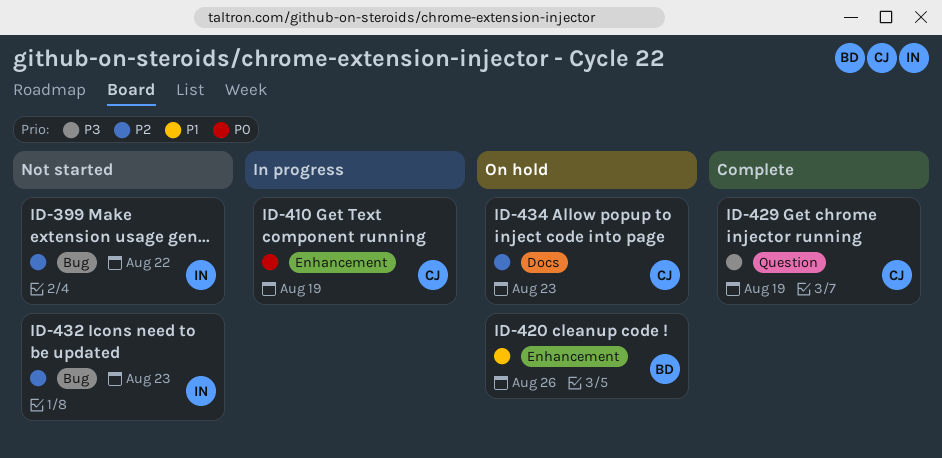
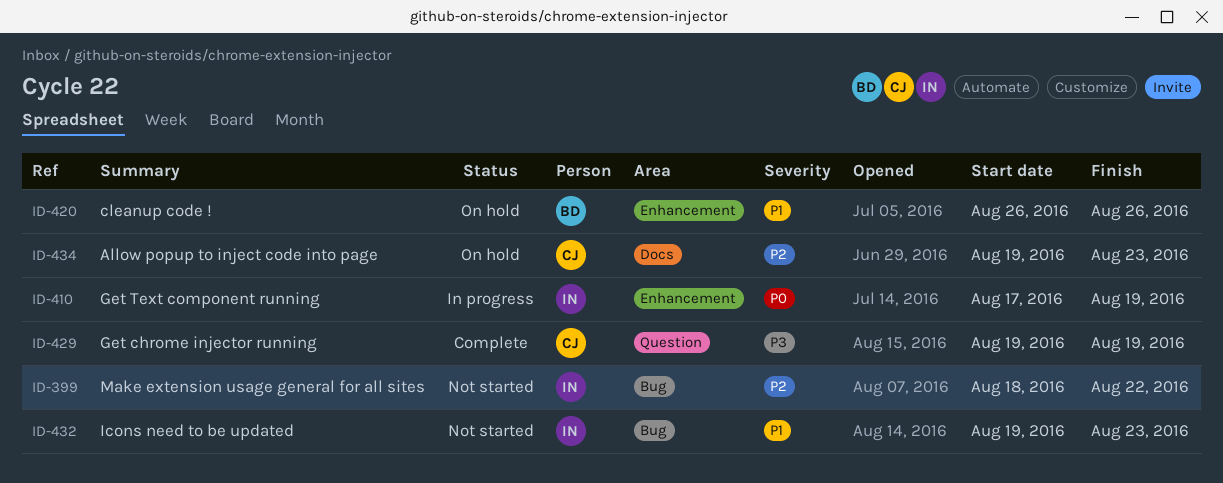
ID-410, owner: CJ -> IN
ID-432, priority: P2 -> P1

